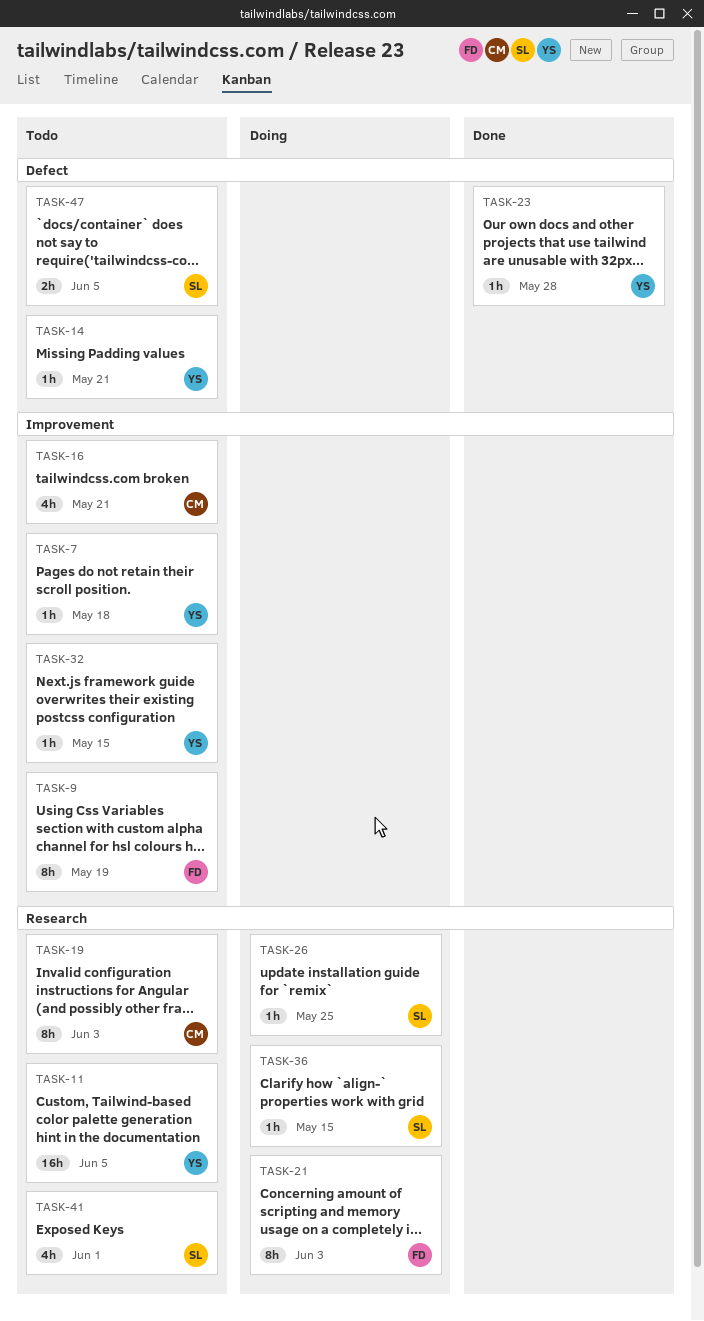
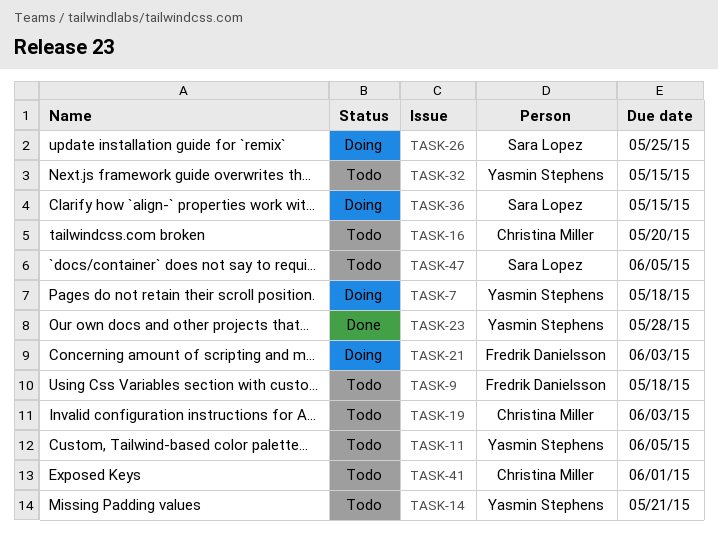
TASK-7, status: Todo -> Doing
TASK-9, due: May 19 -> May 18
TASK-16, due: May 21 -> May 20
TASK-41, owner: Sara Lopez -> Christina Miller

